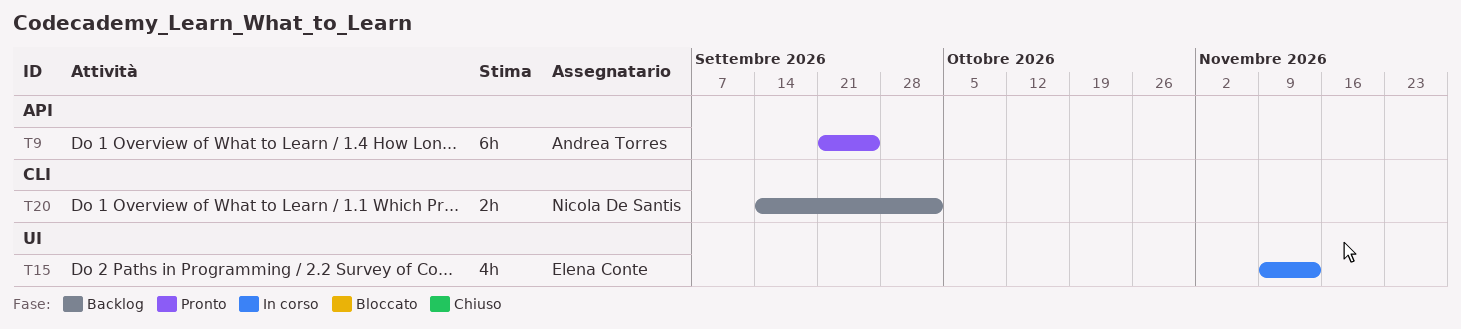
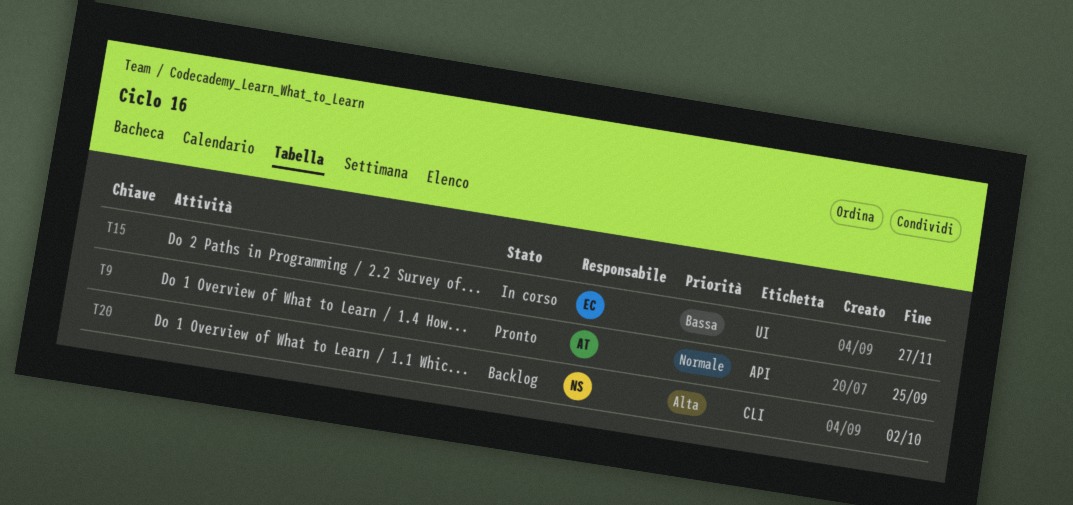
T15, due: Nov 13 -> Nov 27

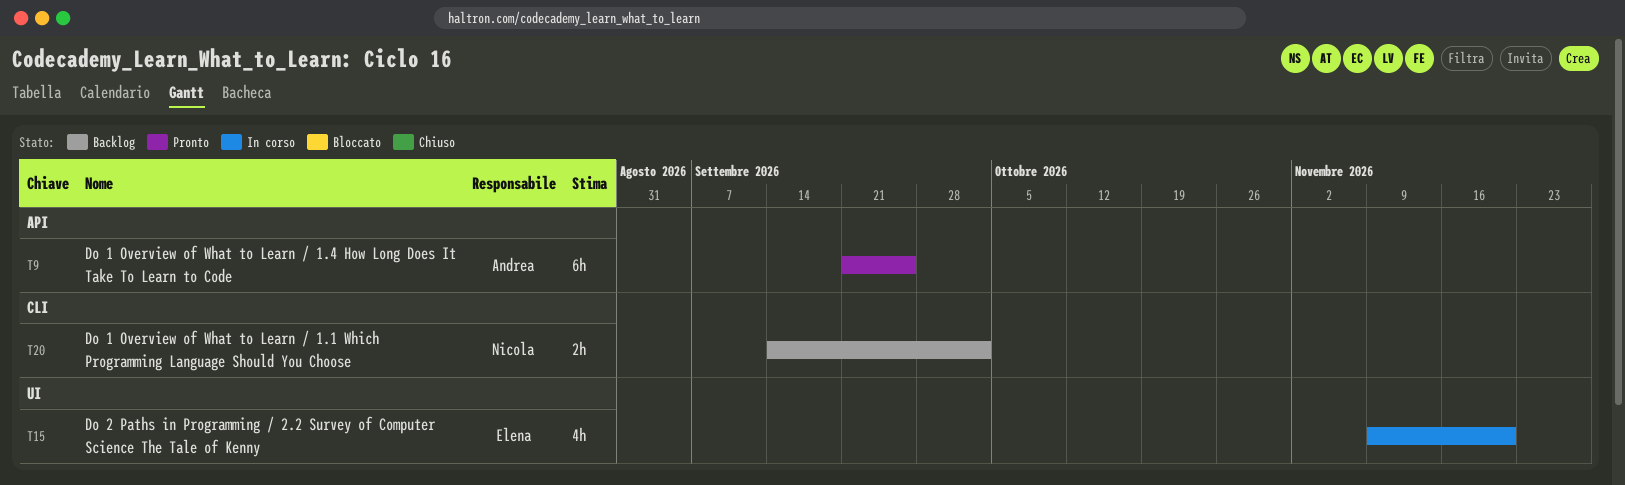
T15, due: Nov 27 -> Nov 20

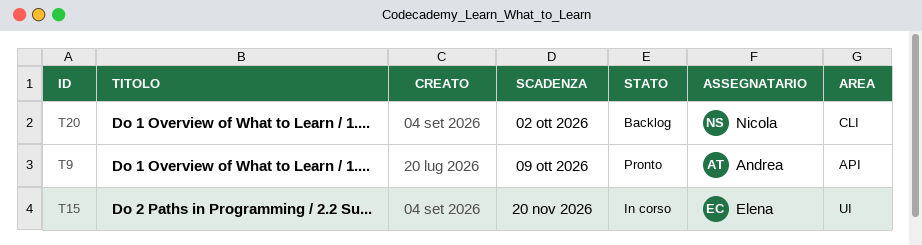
T9, due: Sep 25 -> Oct 9

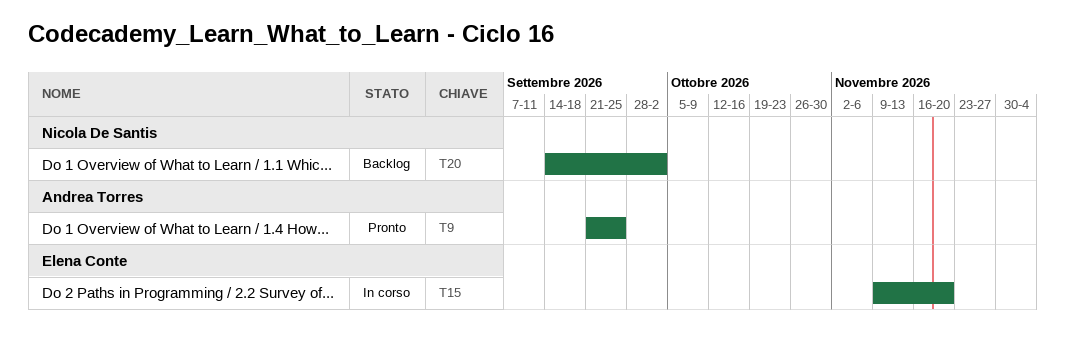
T9, due: Oct 9 -> Sep 25

